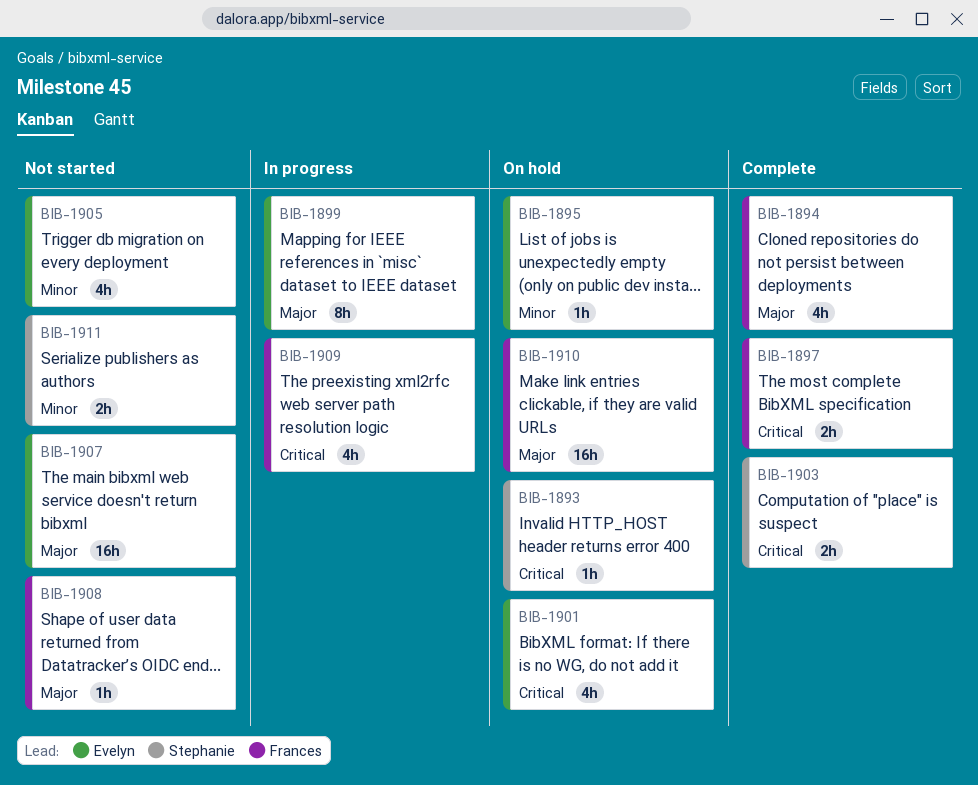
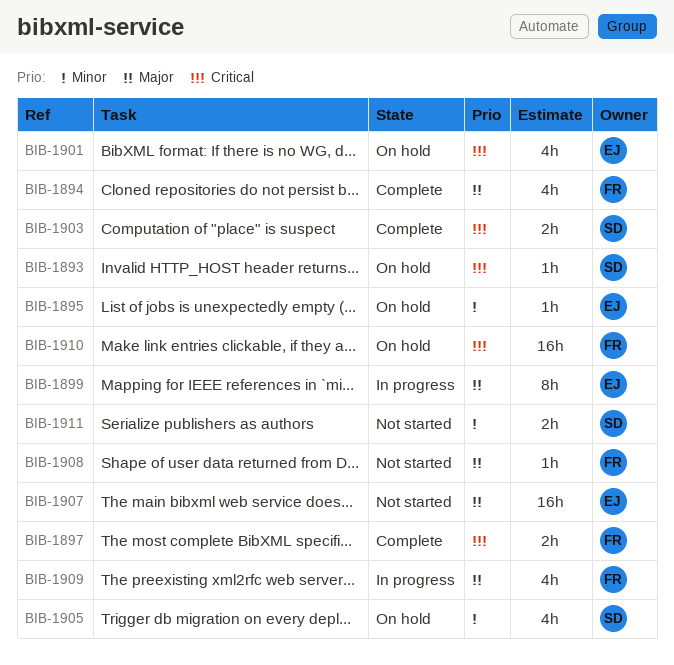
BIB-1905, status: Not started -> On hold
BIB-1905, owner: Evelyn -> Stephanie
BIB-1909, priority: Critical -> Major
BIB-1910, priority: Major -> Critical

